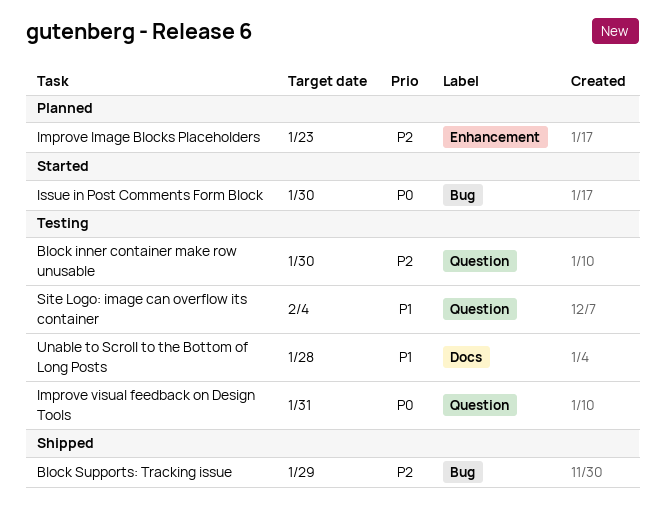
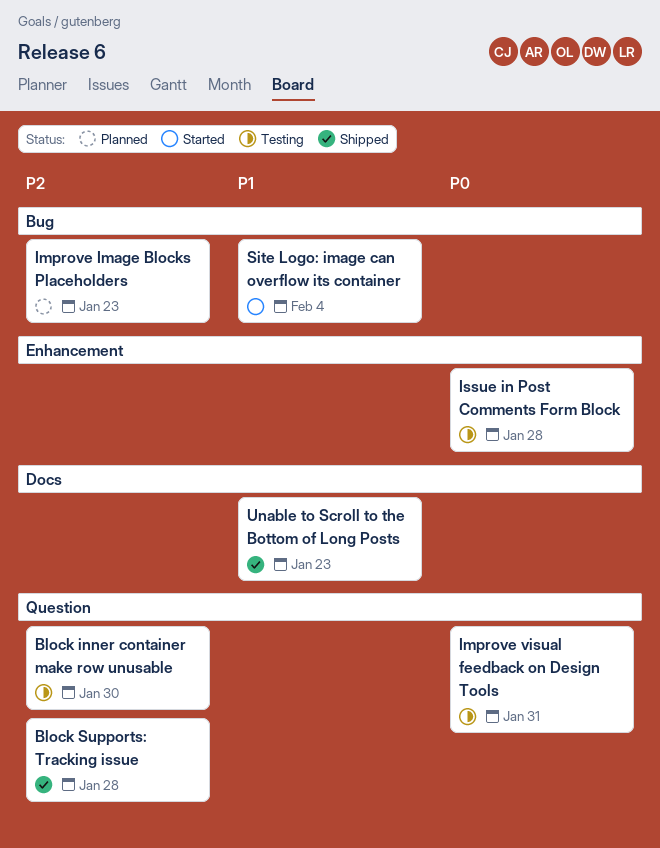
Block Supports: Tracking issue, label: Bug -> Question
Block Supports: Tracking issue, due: Jan 29 -> Jan 28
Improve Image Blocks Placeholders, label: Enhancement -> Bug
Issue in Post Comments Form Block, status: Started -> Testing
Issue in Post Comments Form Block, label: Bug -> Enhancement
Issue in Post Comments Form Block, due: Jan 30 -> Jan 28
Site Logo: image can overflow its container, status: Testing -> Started
Site Logo: image can overflow its container, label: Question -> Bug
Unable to Scroll to the Bottom of Long Posts, status: Testing -> Shipped
Unable to Scroll to the Bottom of Long Posts, due: Jan 28 -> Jan 23

